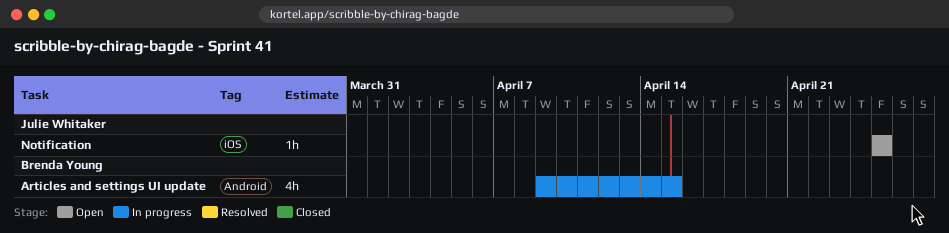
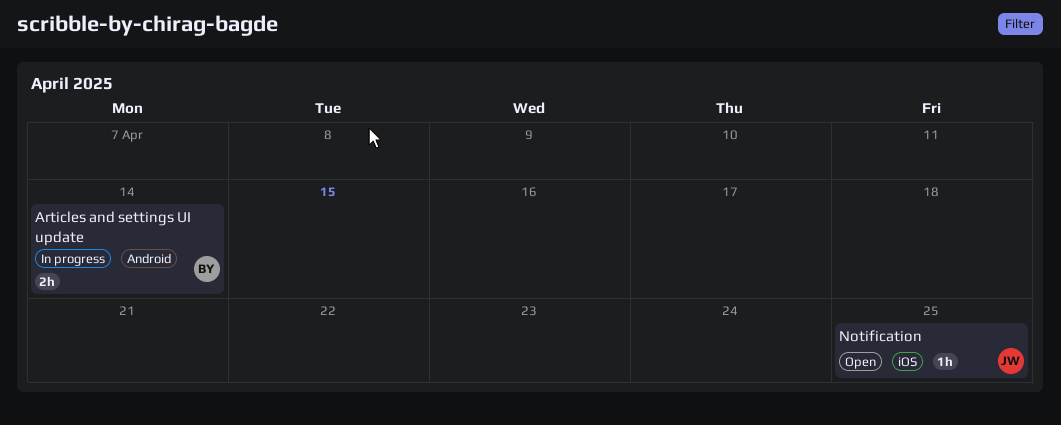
Articles and settings UI update, estimate: 4h -> 2h
Articles and settings UI update, due: Apr 15 -> Apr 14

